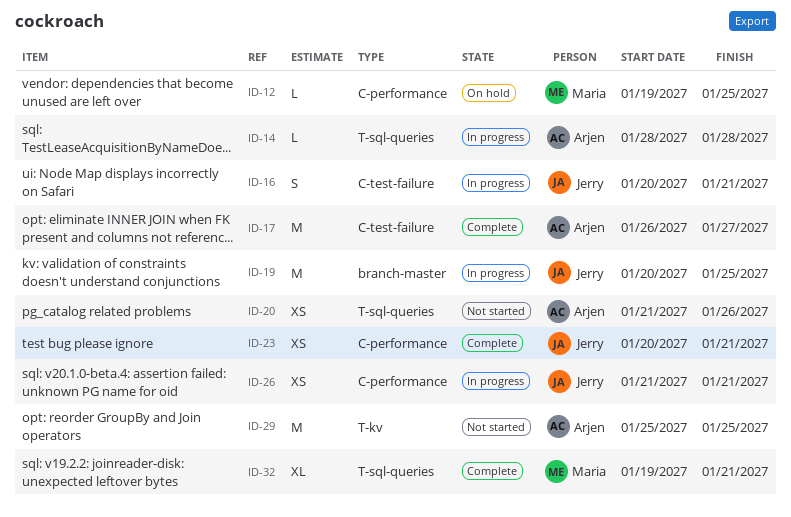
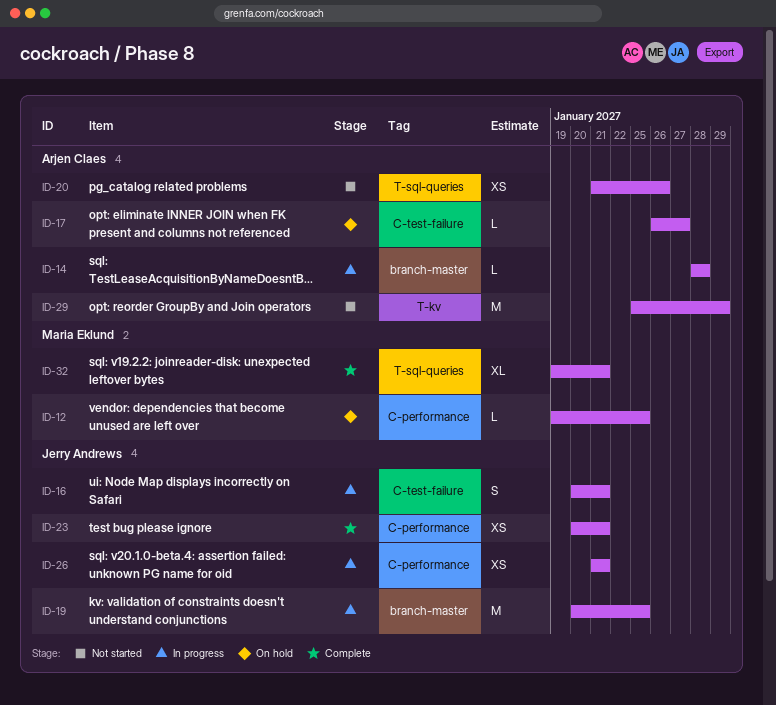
ID-14, label: T-sql-queries -> branch-master
ID-17, status: Complete -> On hold
ID-17, estimate: M -> L
ID-29, due: Jan 25 -> Jan 29

